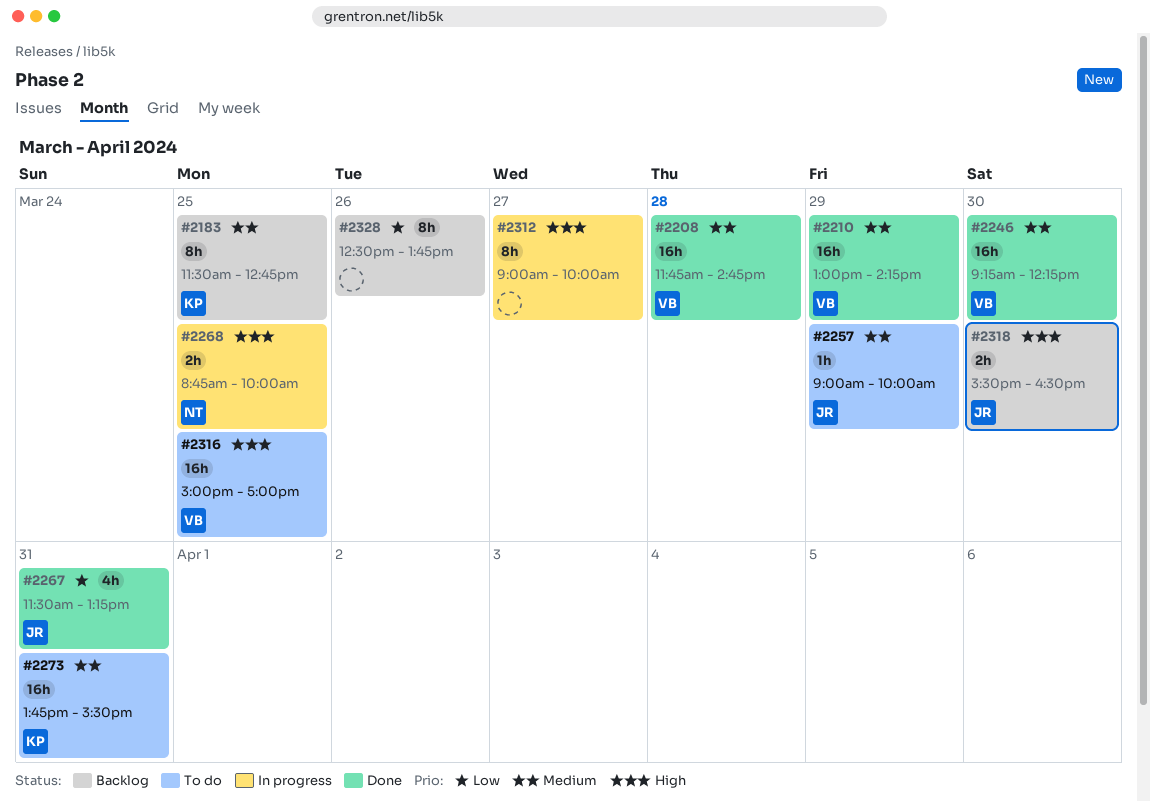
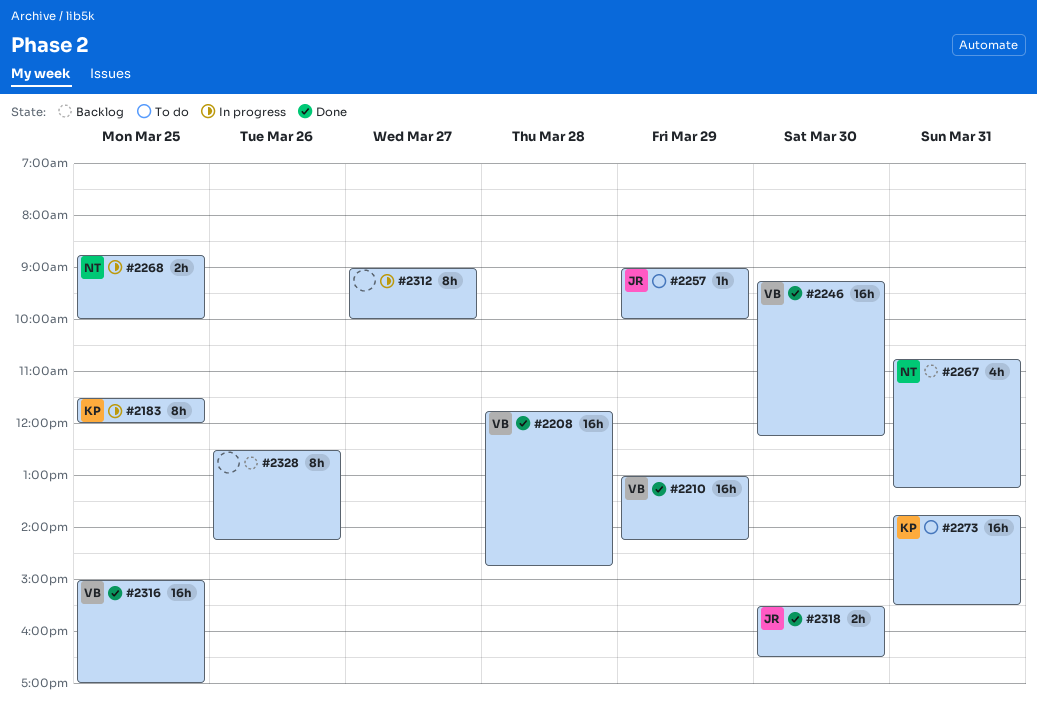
#2183, status: Backlog -> In progress
#2183, ends: 12:45 -> 12:00
#2267, status: Done -> Backlog
#2267, owner: JR -> NT
#2267, begins: 11:30 -> 10:45
#2316, status: To do -> Done
#2318, status: Backlog -> Done
#2328, ends: 13:45 -> 14:15

